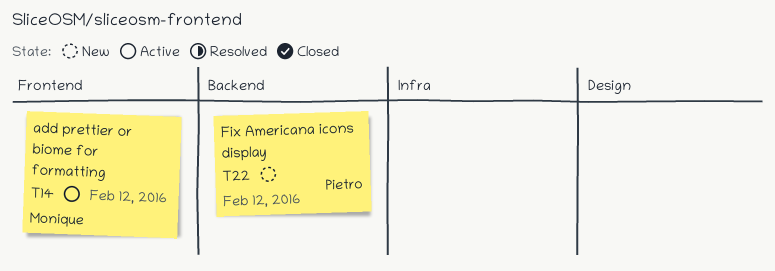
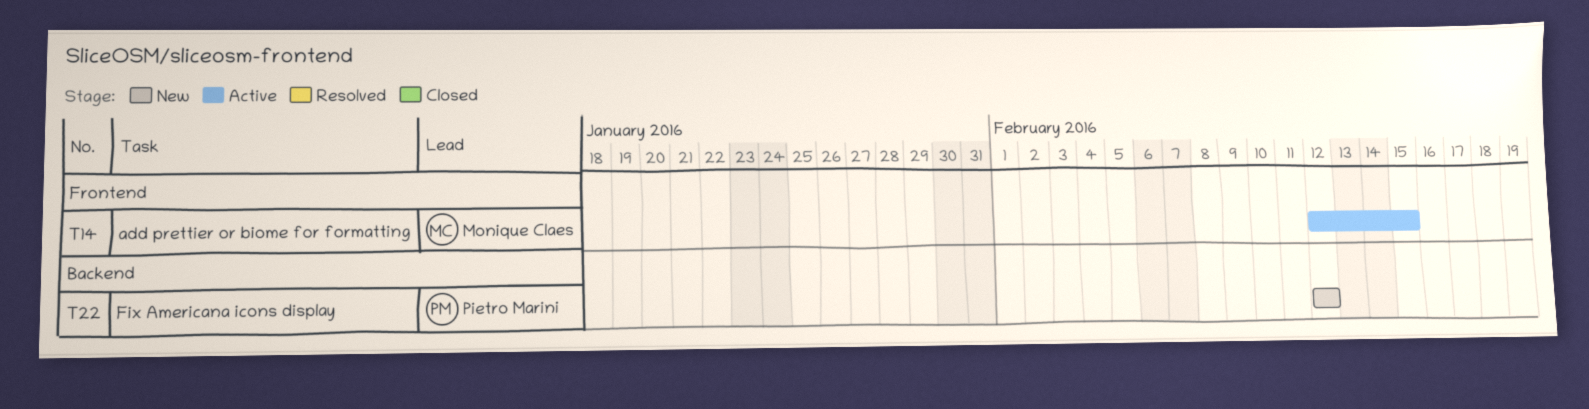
T14, due: Feb 12 -> Feb 15

